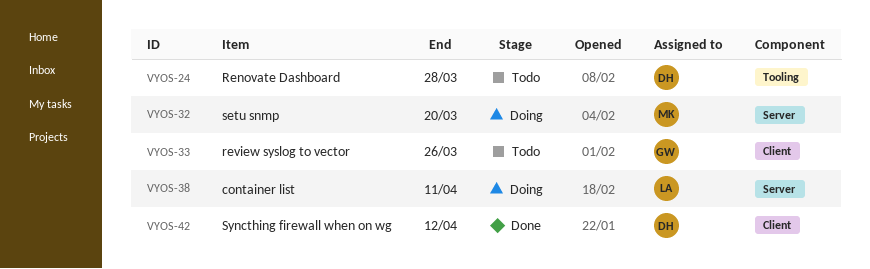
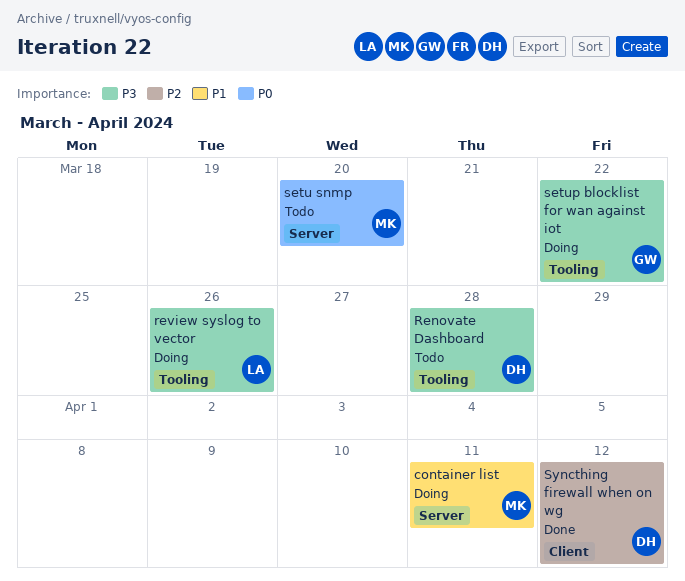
container list, owner: LA -> MK
review syslog to vector, status: Todo -> Doing
review syslog to vector, owner: GW -> LA
review syslog to vector, label: Client -> Tooling
setu snmp, status: Doing -> Todo
setup blocklist for wan against iot: none -> present

